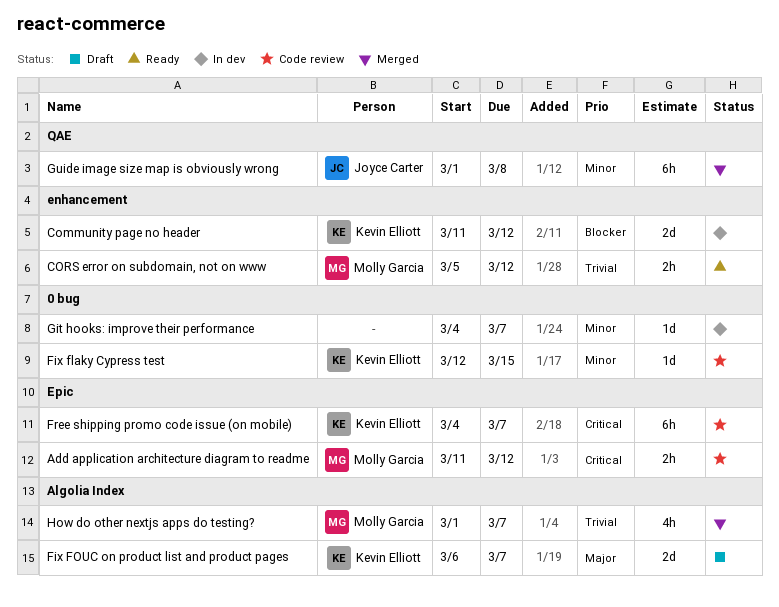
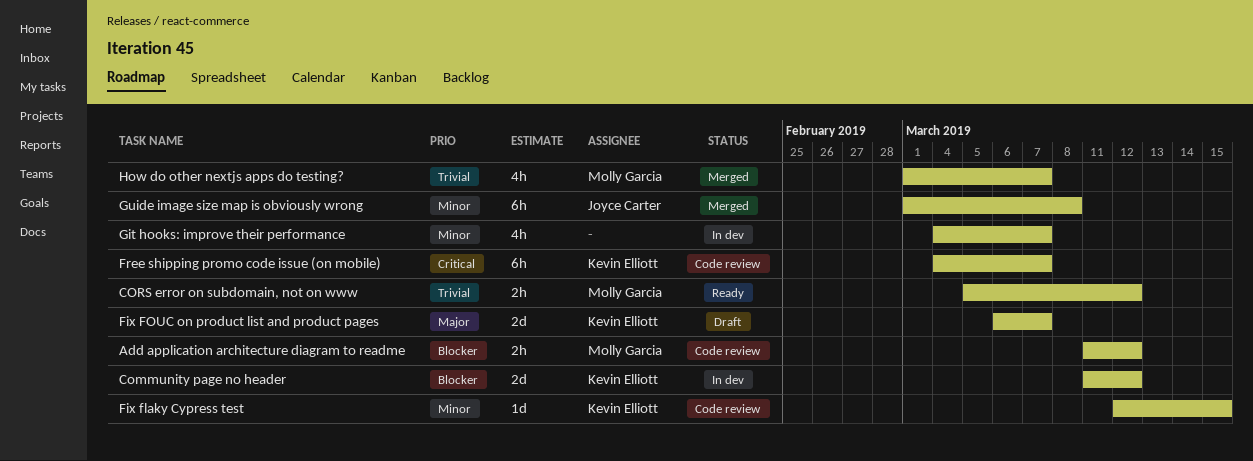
Add application architecture diagram to readme, priority: Critical -> Blocker
Git hooks: improve their performance, estimate: 1d -> 4h

